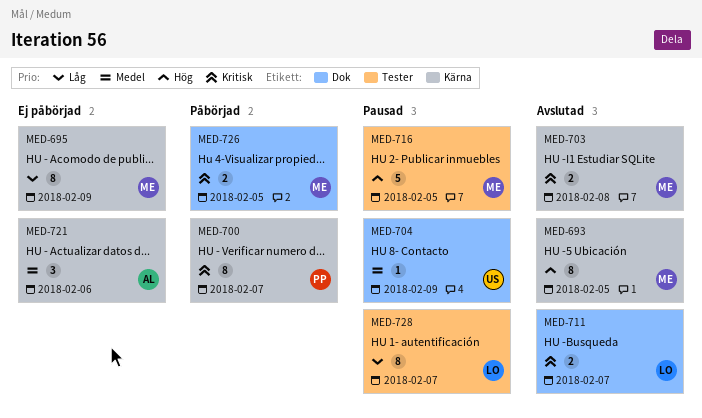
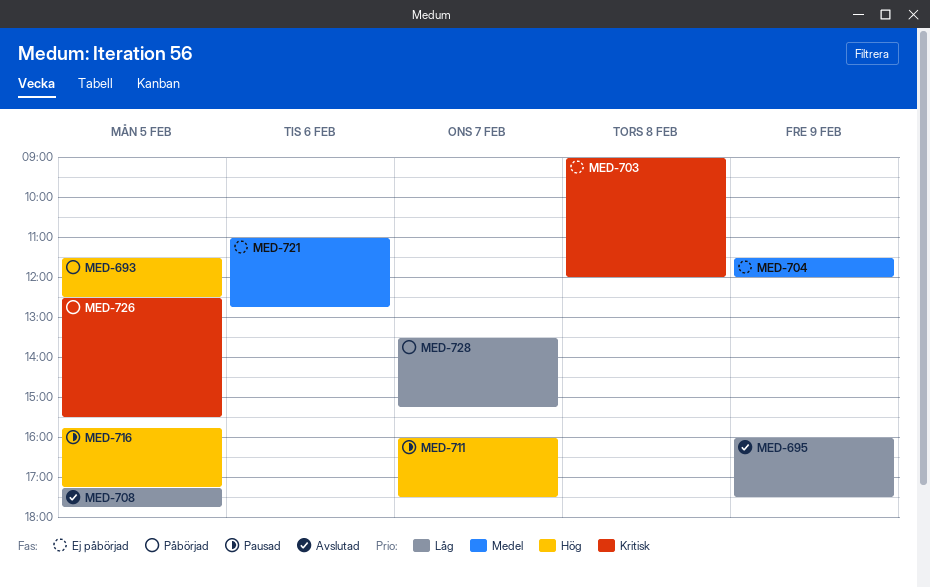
MED-693, status: Avslutad -> Påbörjad
MED-695, status: Ej påbörjad -> Avslutad
MED-700: present -> none
MED-703, status: Avslutad -> Ej påbörjad
MED-704, status: Pausad -> Ej påbörjad
MED-708: none -> present
MED-711, status: Avslutad -> Pausad
MED-711, priority: Kritisk -> Hög
MED-728, status: Pausad -> Påbörjad

